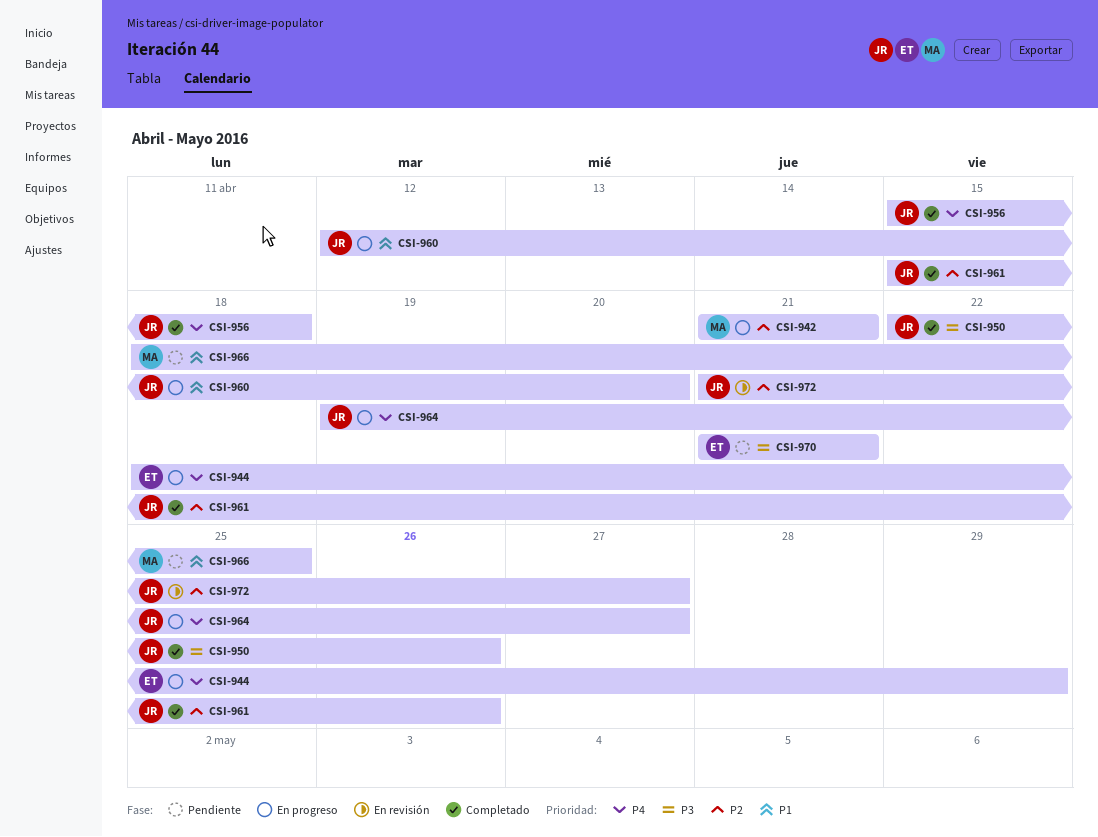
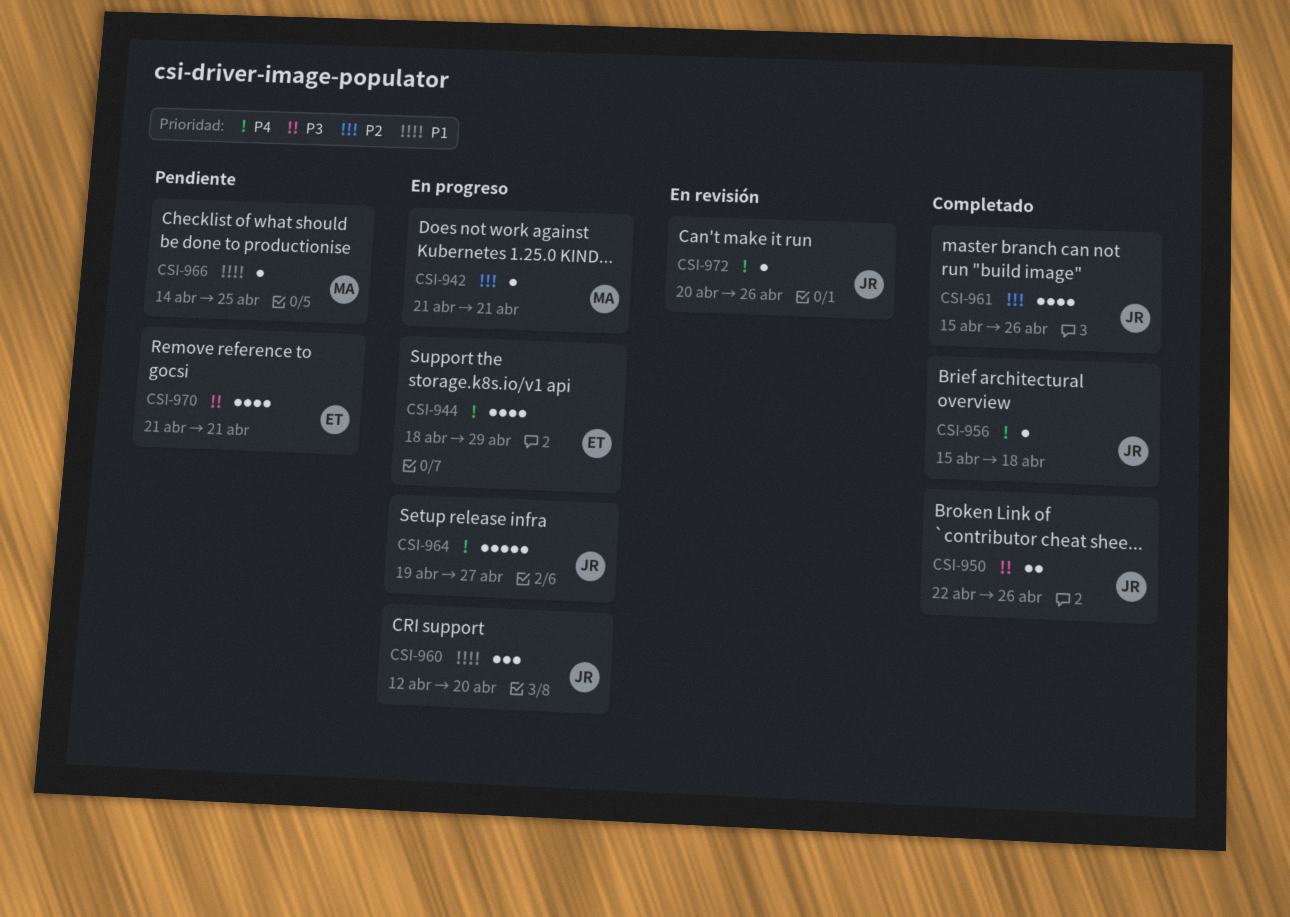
CSI-966, start: Apr 18 -> Apr 14
CSI-972, priority: P2 -> P4
CSI-972, start: Apr 21 -> Apr 20
CSI-972, due: Apr 27 -> Apr 26

